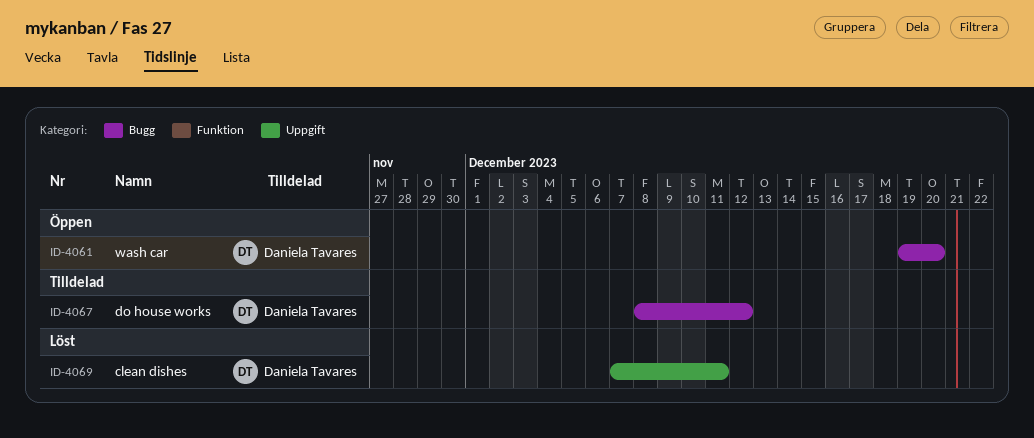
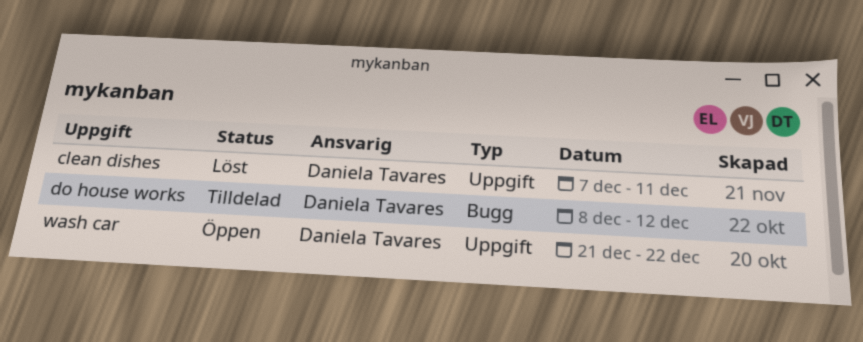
wash car, label: Bugg -> Uppgift
wash car, start: Dec 19 -> Dec 21
wash car, due: Dec 20 -> Dec 22

